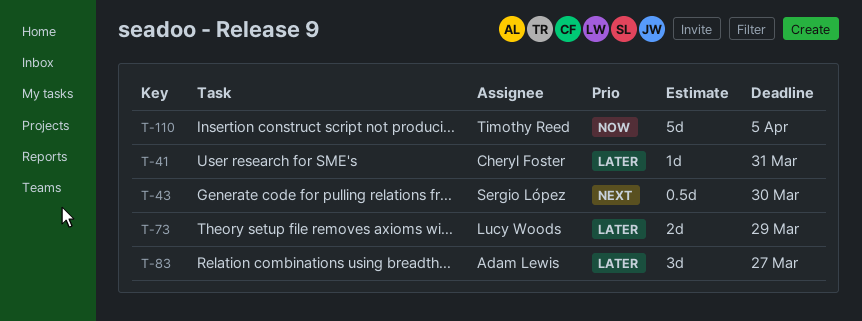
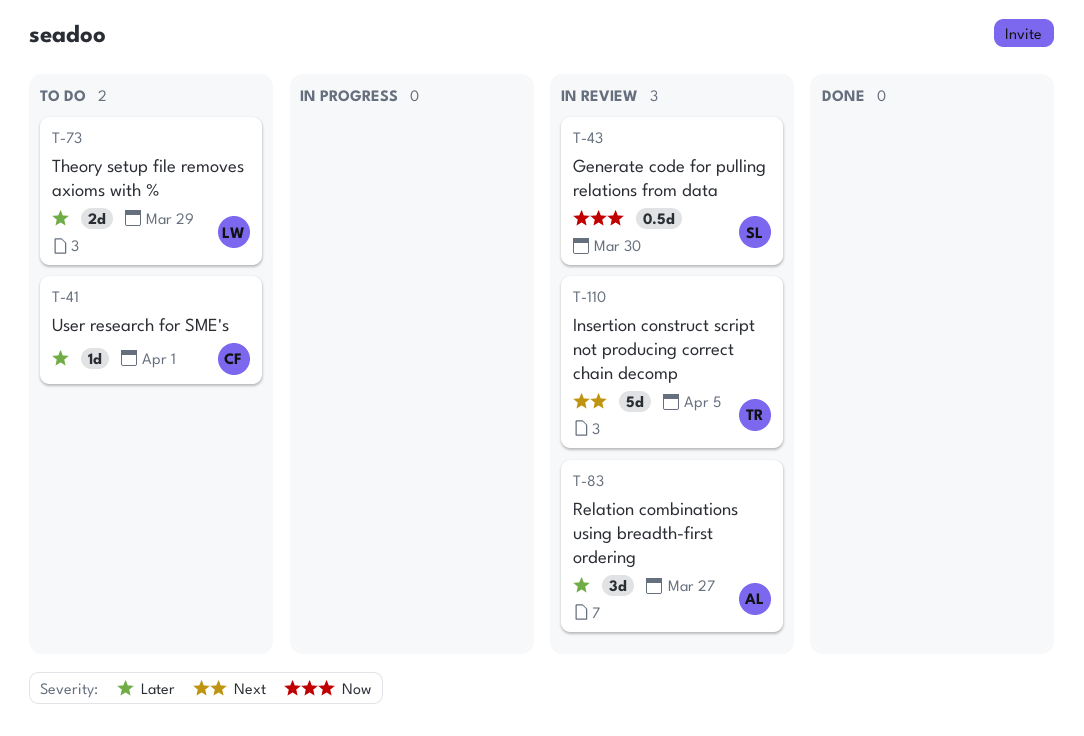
T-41, due: Mar 31 -> Apr 1
T-43, priority: Next -> Now
T-110, priority: Now -> Next

